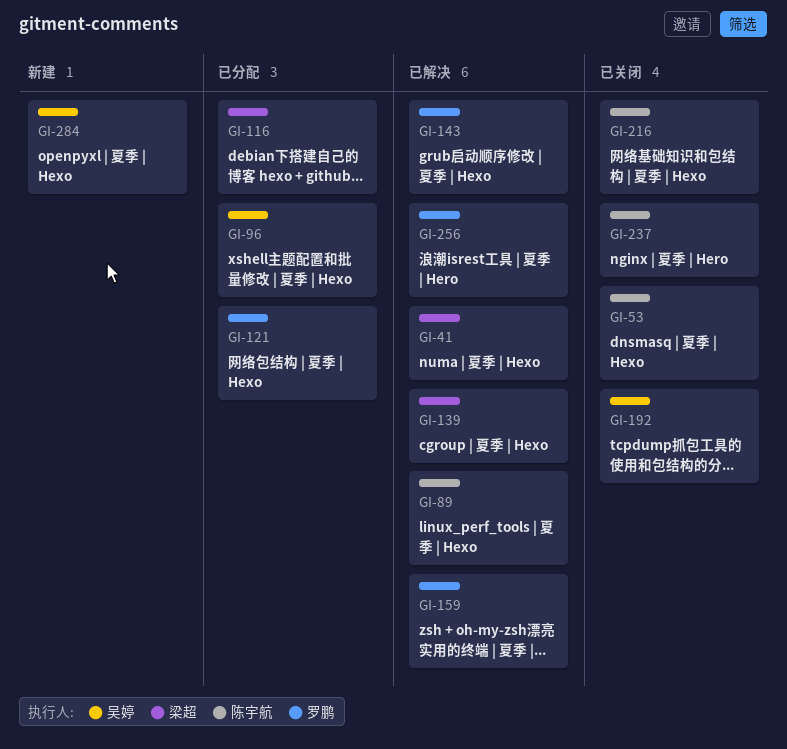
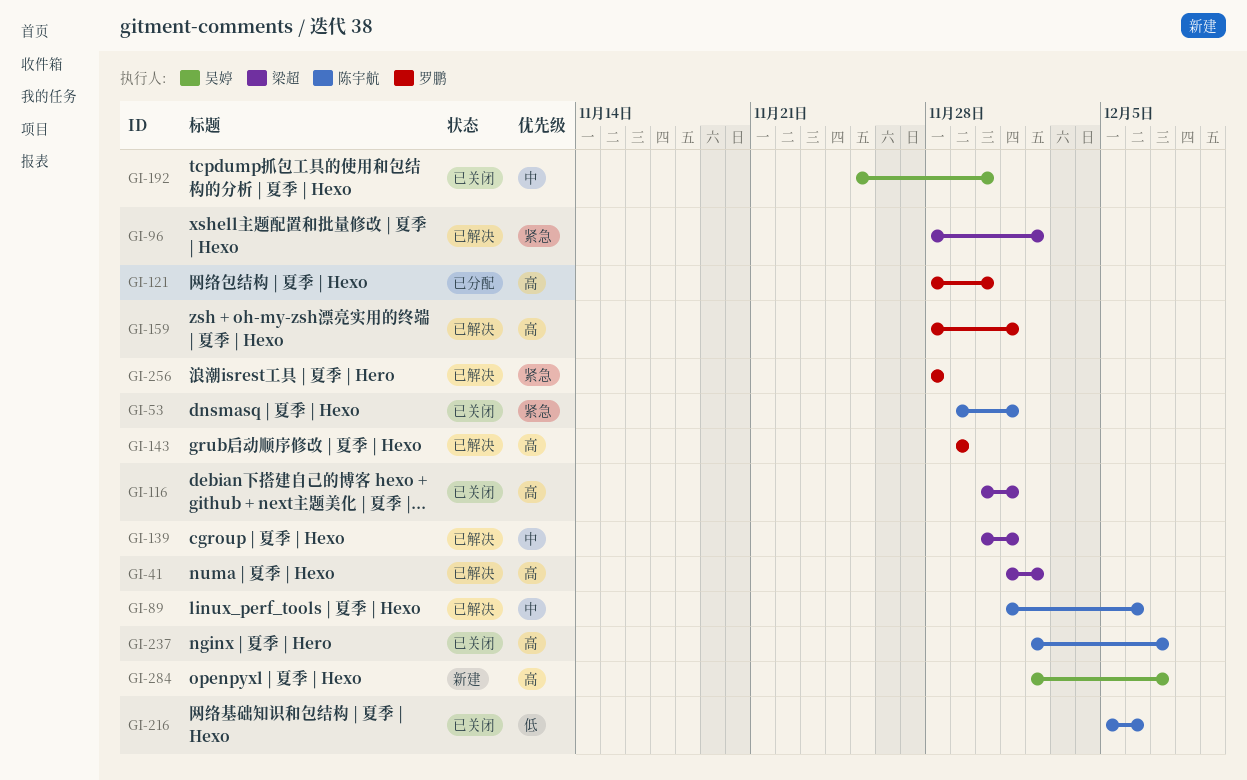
GI-96, status: 已分配 -> 已解决
GI-96, owner: 吴婷 -> 梁超
GI-116, status: 已分配 -> 已关闭

